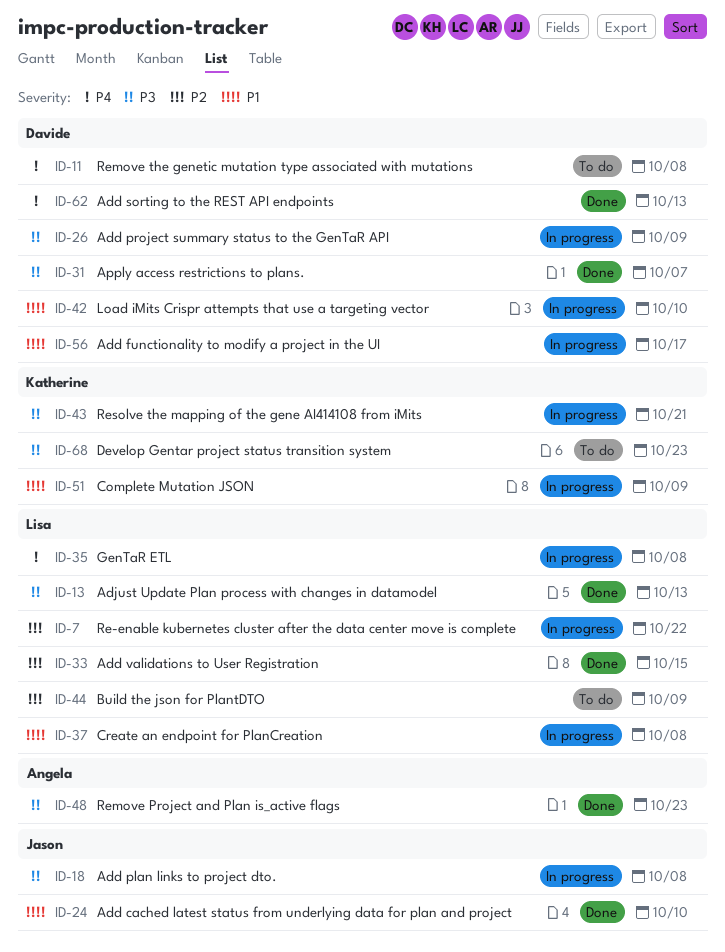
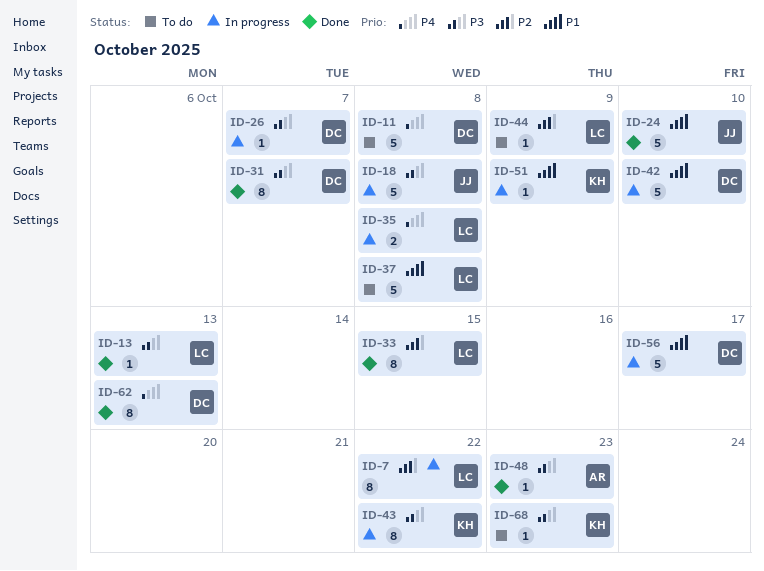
ID-26, due: Oct 9 -> Oct 7
ID-37, status: In progress -> To do
ID-43, due: Oct 21 -> Oct 22

